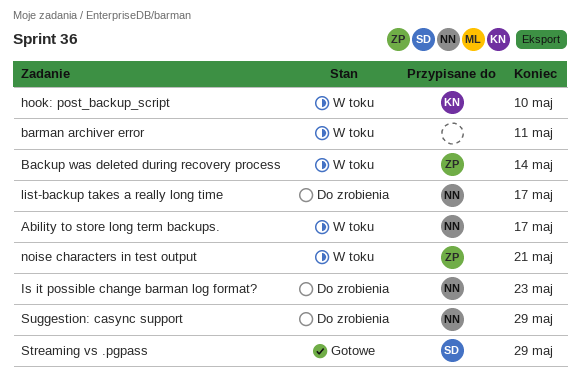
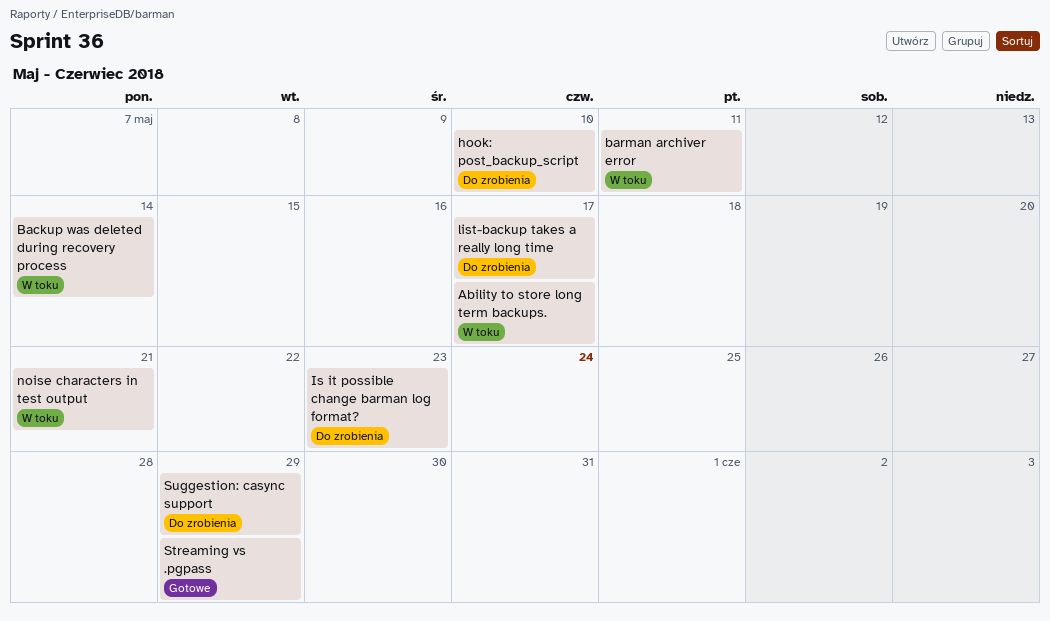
hook: post_backup_script, status: W toku -> Do zrobienia

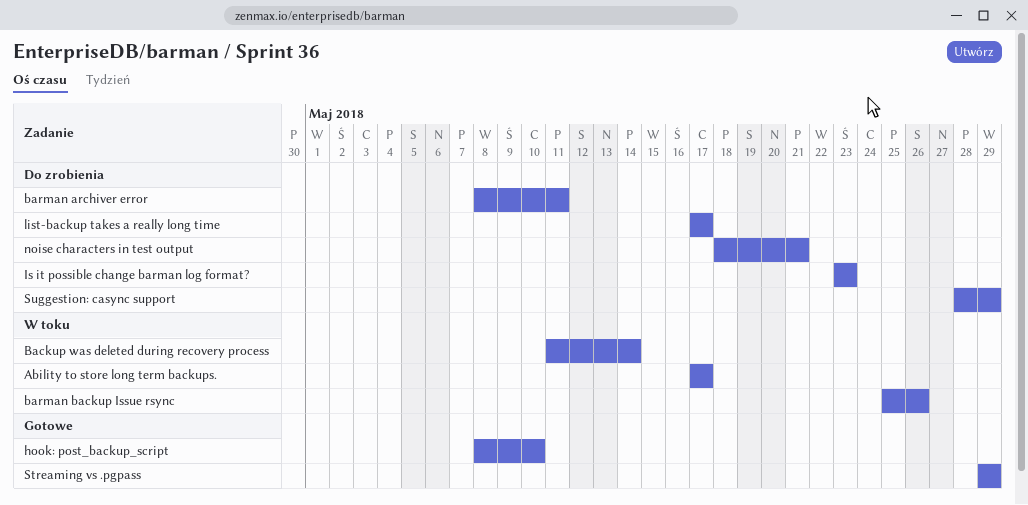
barman archiver error, status: W toku -> Do zrobienia
barman backup Issue rsync: none -> present
hook: post_backup_script, status: Do zrobienia -> Gotowe
noise characters in test output, status: W toku -> Do zrobienia

